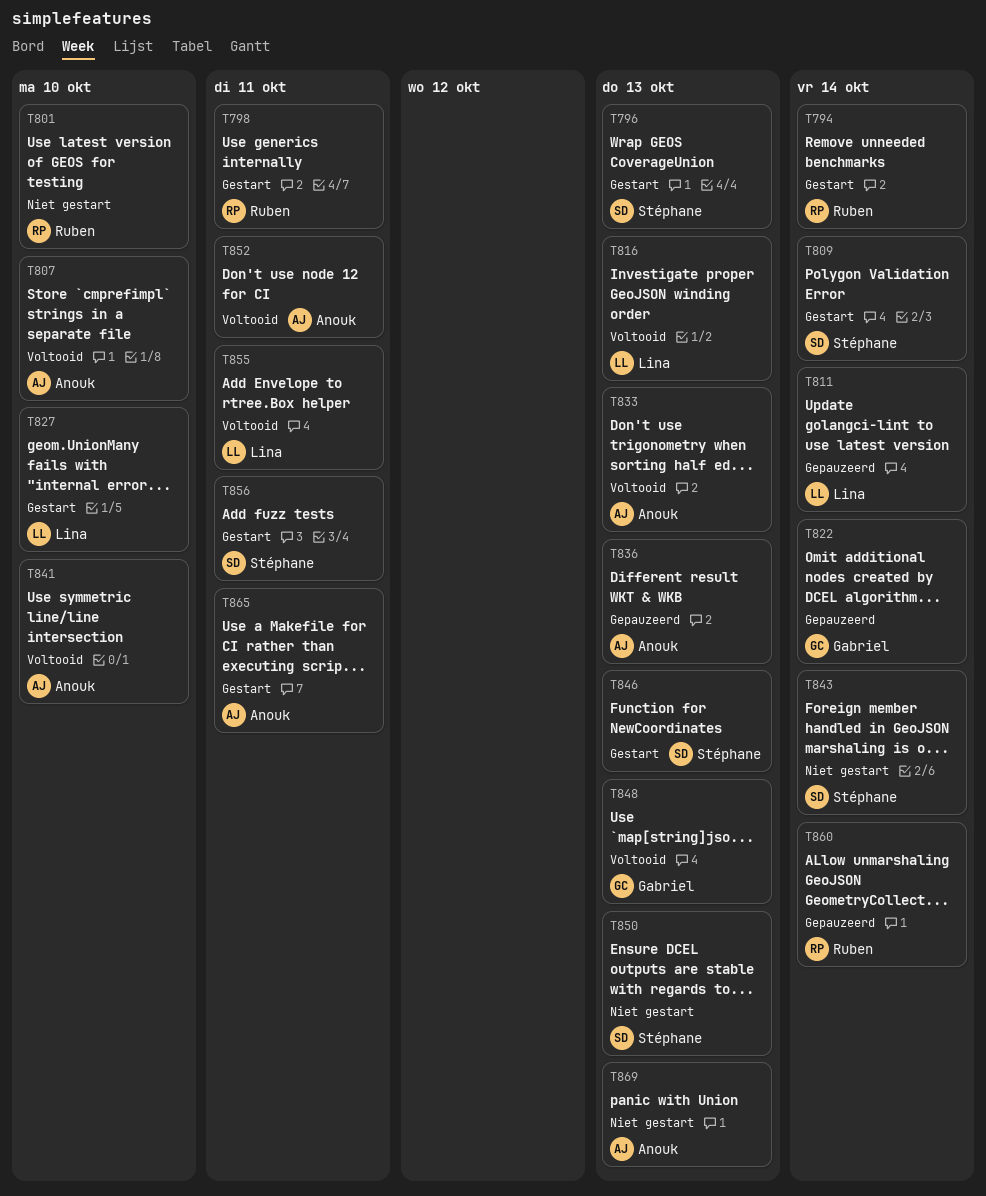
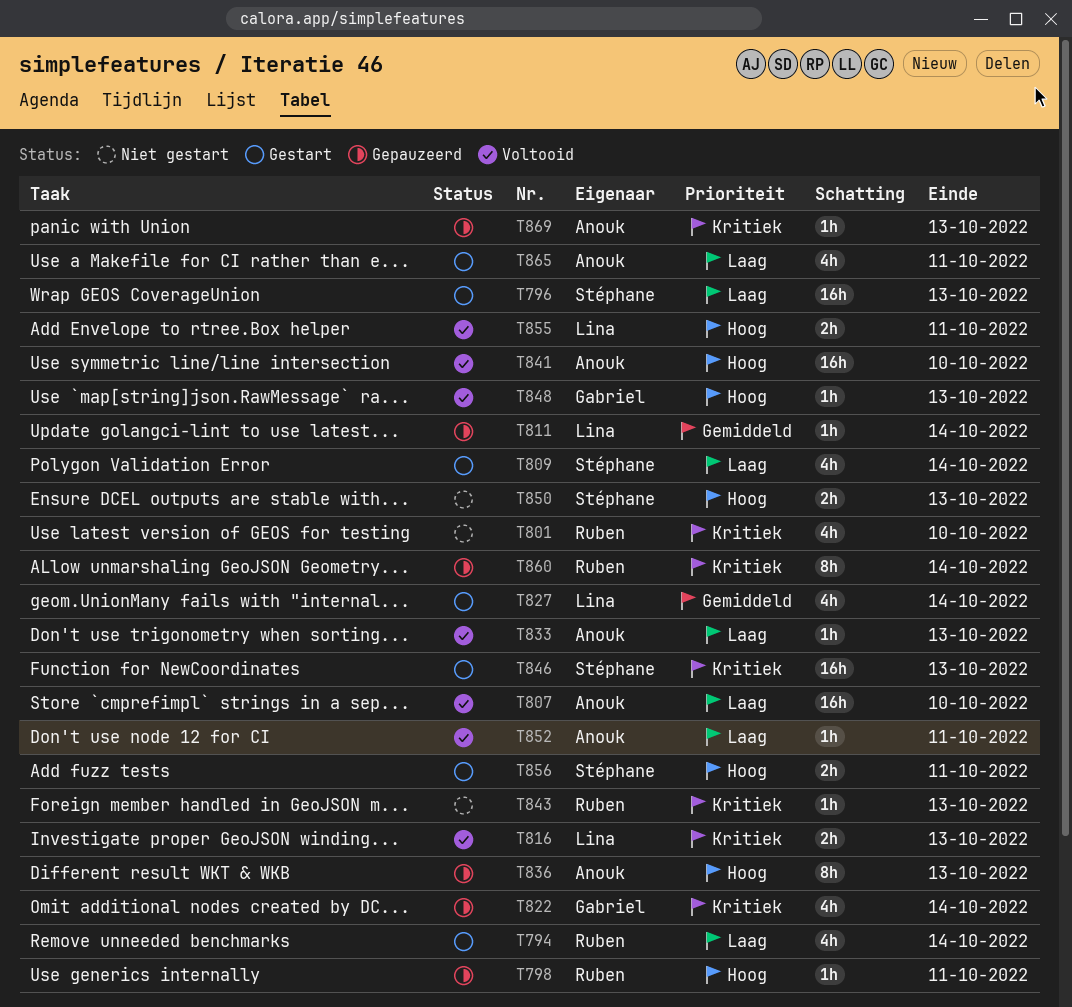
T798, status: Gestart -> Gepauzeerd
T827, due: Oct 10 -> Oct 14
T843, owner: Stéphane -> Ruben
T843, due: Oct 14 -> Oct 13
T869, status: Niet gestart -> Gepauzeerd

